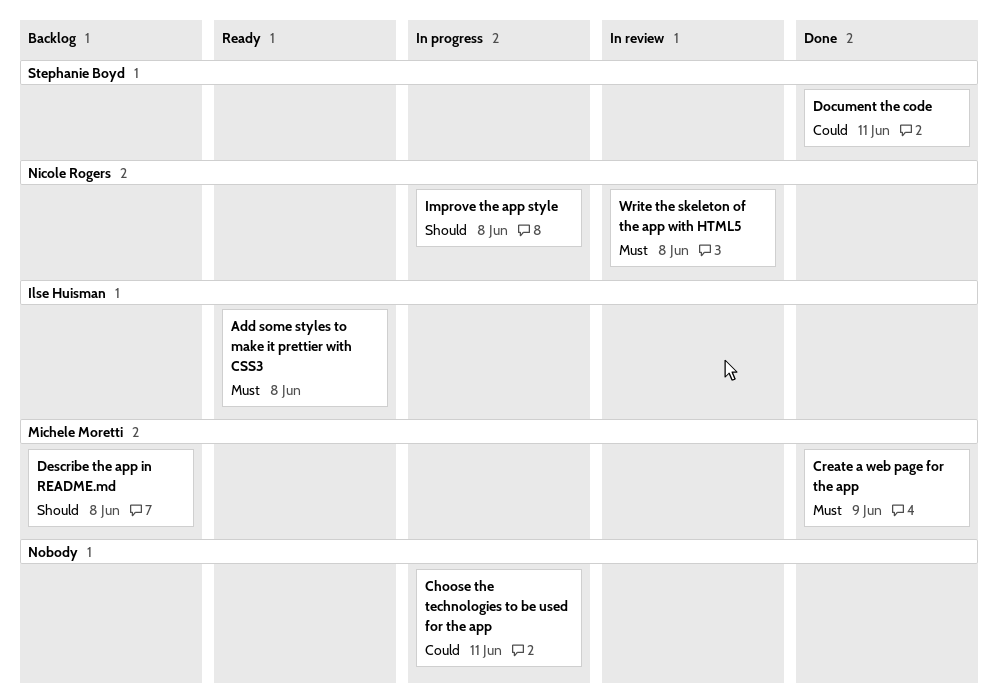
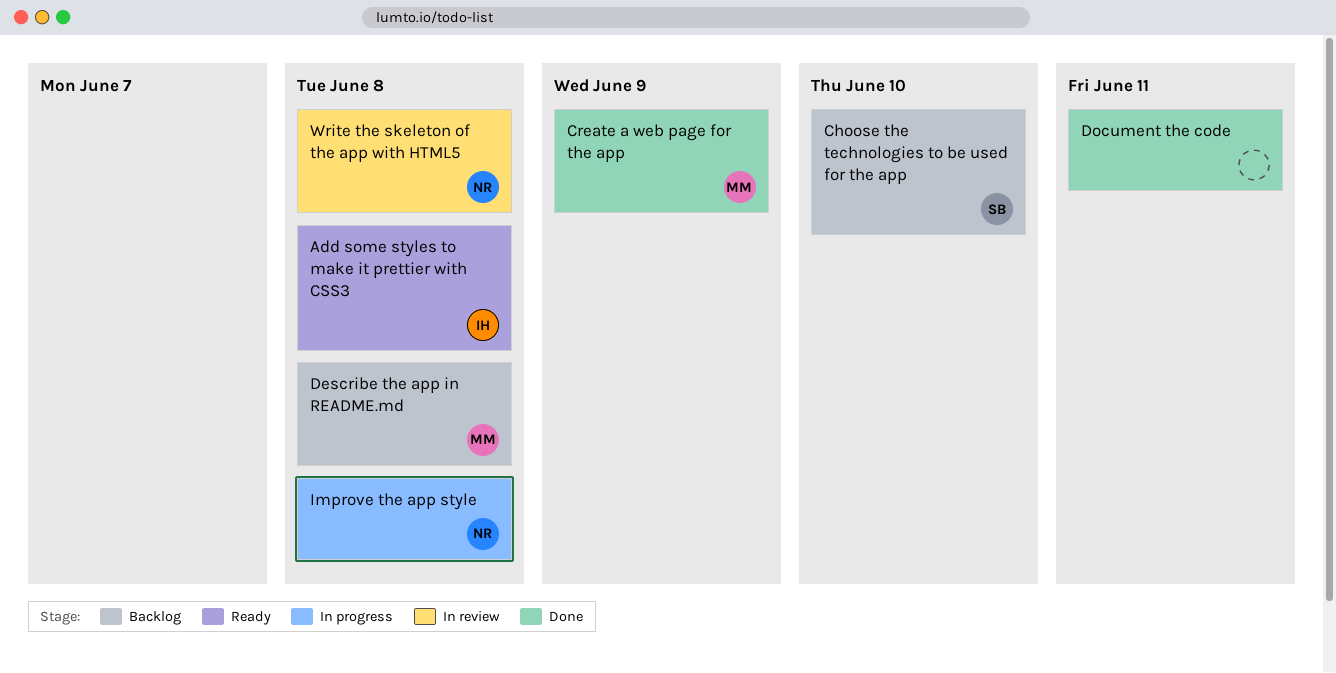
Choose the technologies to be used for the app, status: In progress -> Backlog
Choose the technologies to be used for the app, owner: none -> Stephanie Boyd
Choose the technologies to be used for the app, due: Jun 11 -> Jun 10
Document the code, owner: Stephanie Boyd -> none

